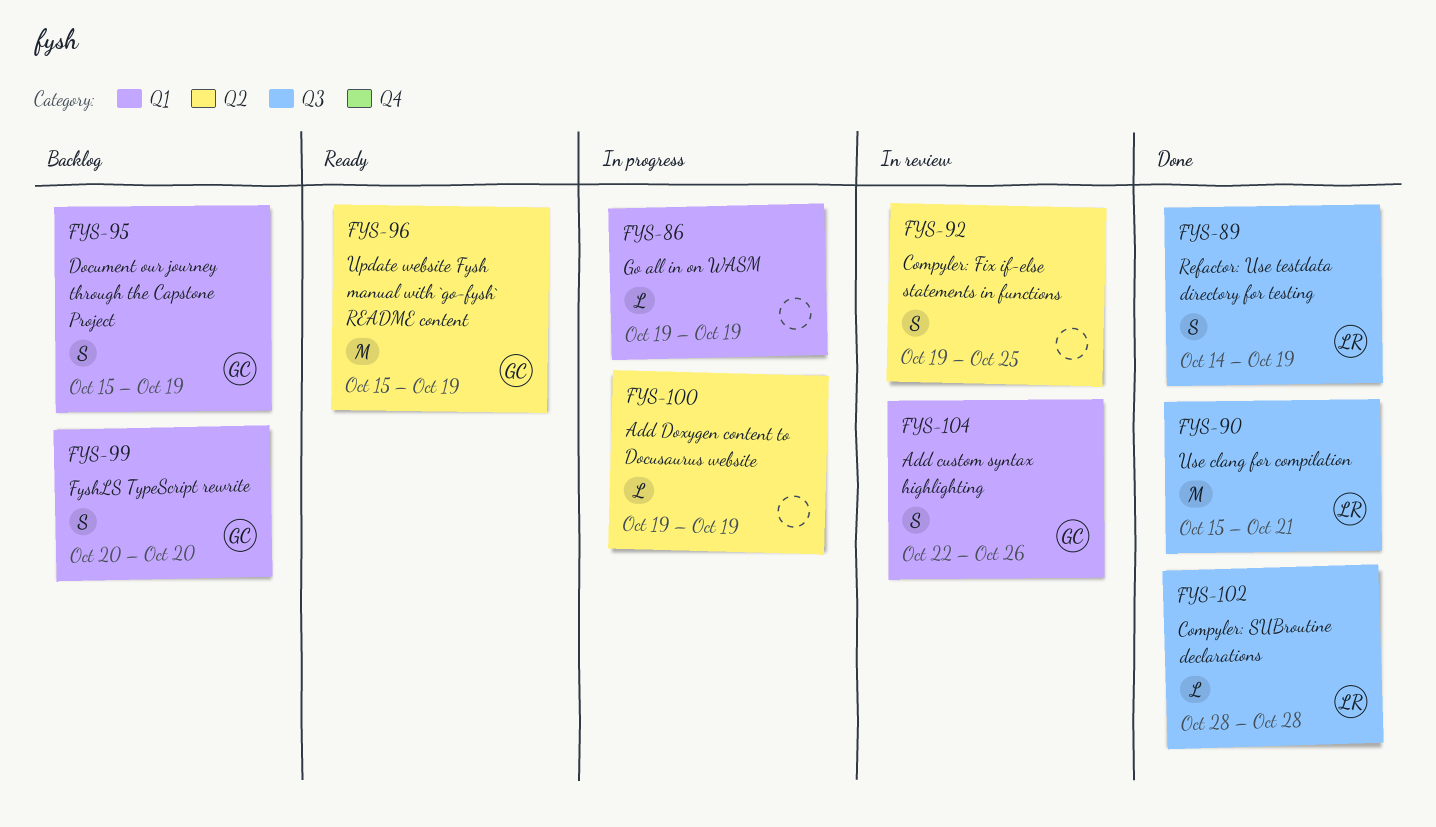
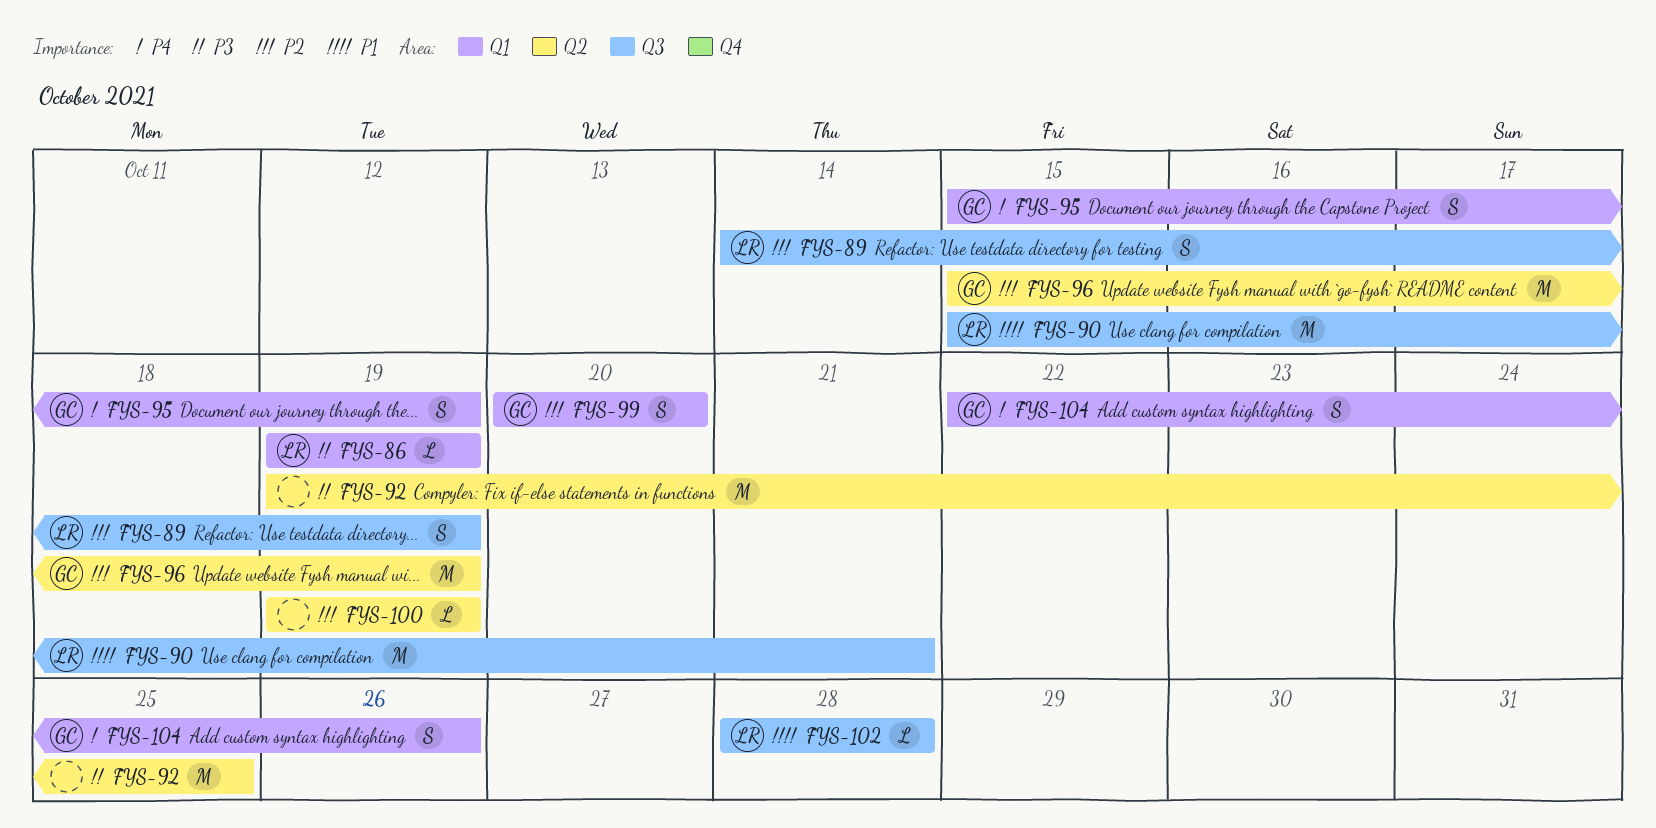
FYS-86, owner: none -> LR
FYS-92, estimate: S -> M

